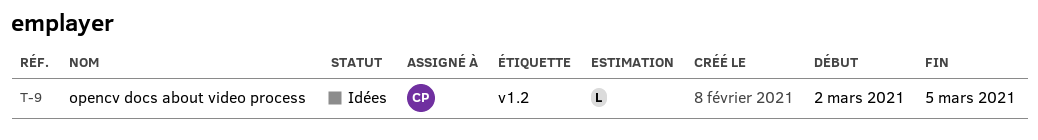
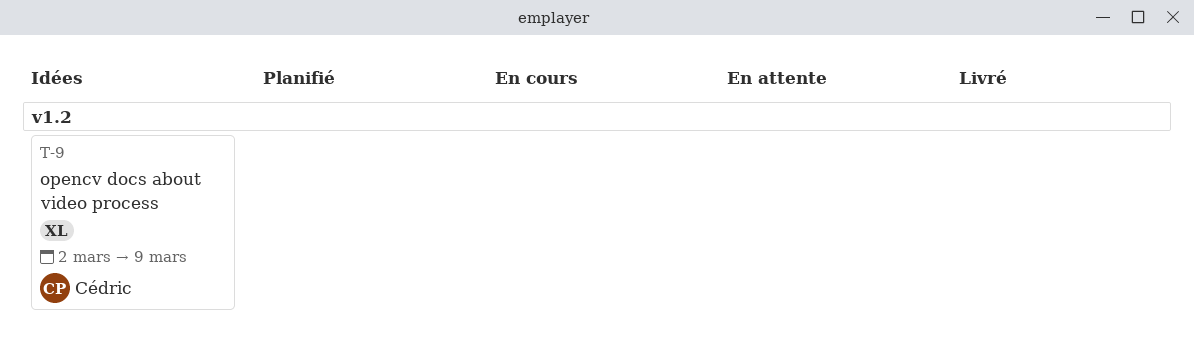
T-9, estimate: L -> XL
T-9, due: Mar 5 -> Mar 9

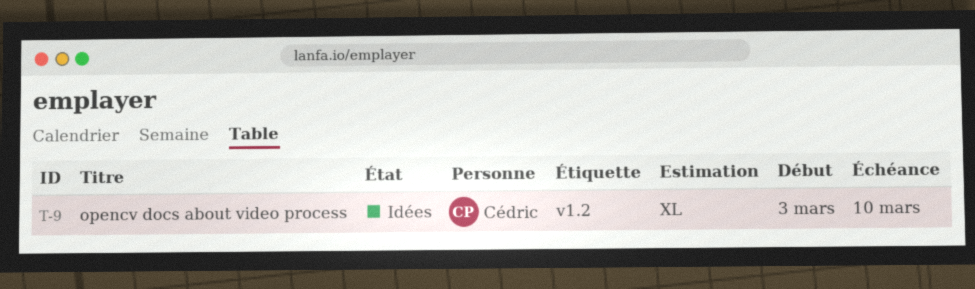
T-9, start: Mar 2 -> Mar 3
T-9, due: Mar 9 -> Mar 10

